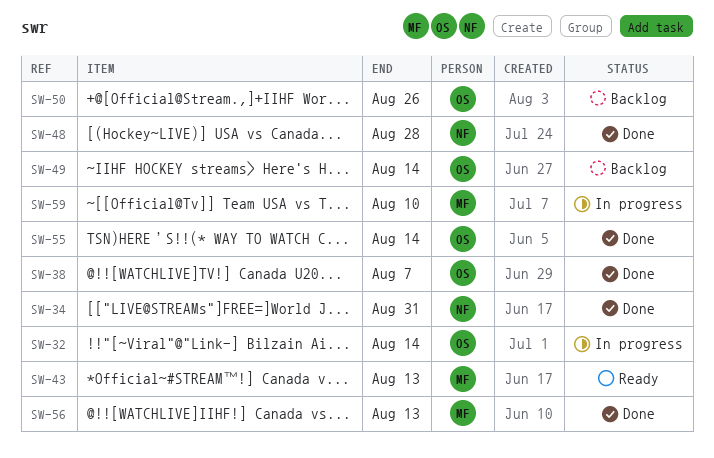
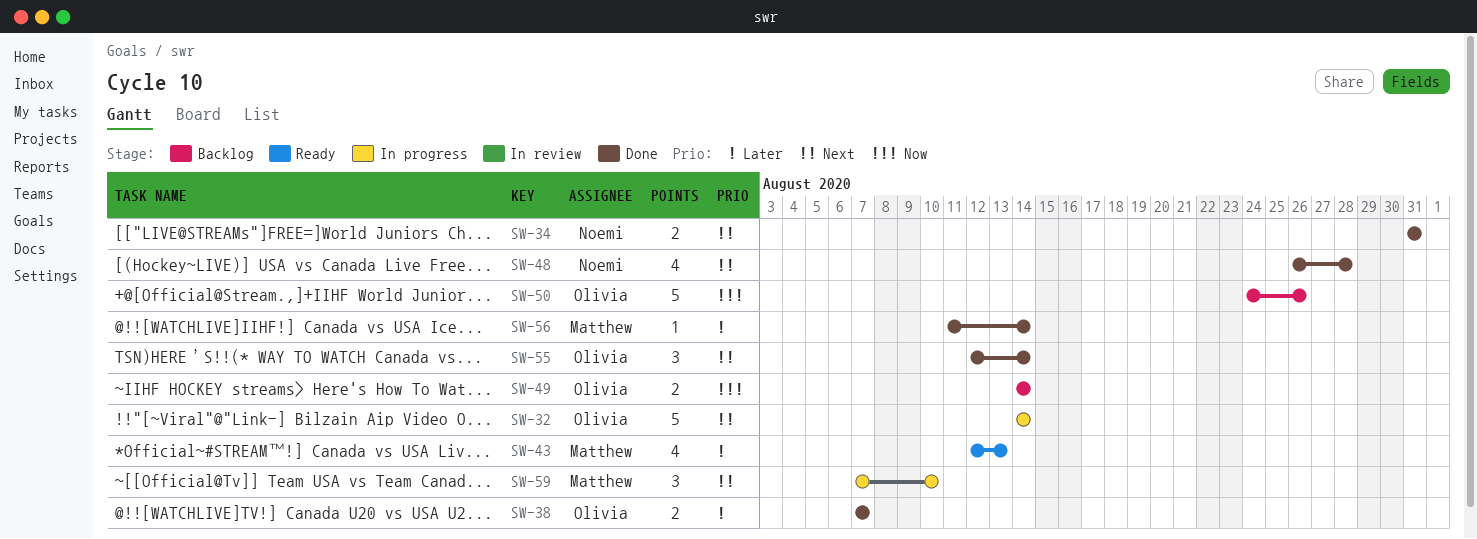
SW-56, due: Aug 13 -> Aug 14

